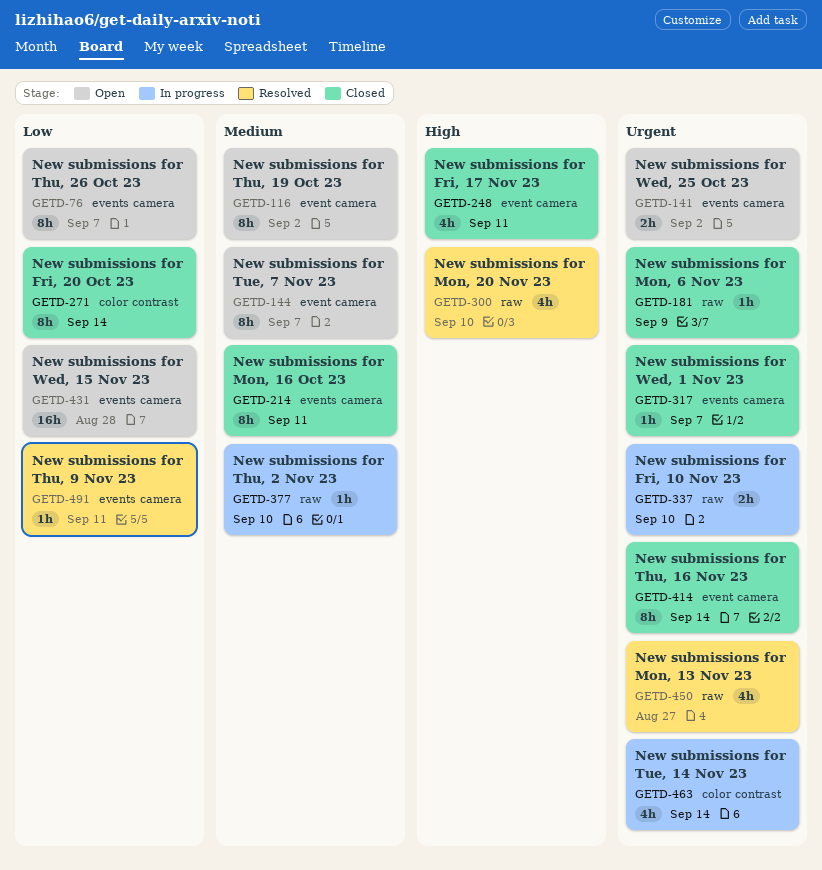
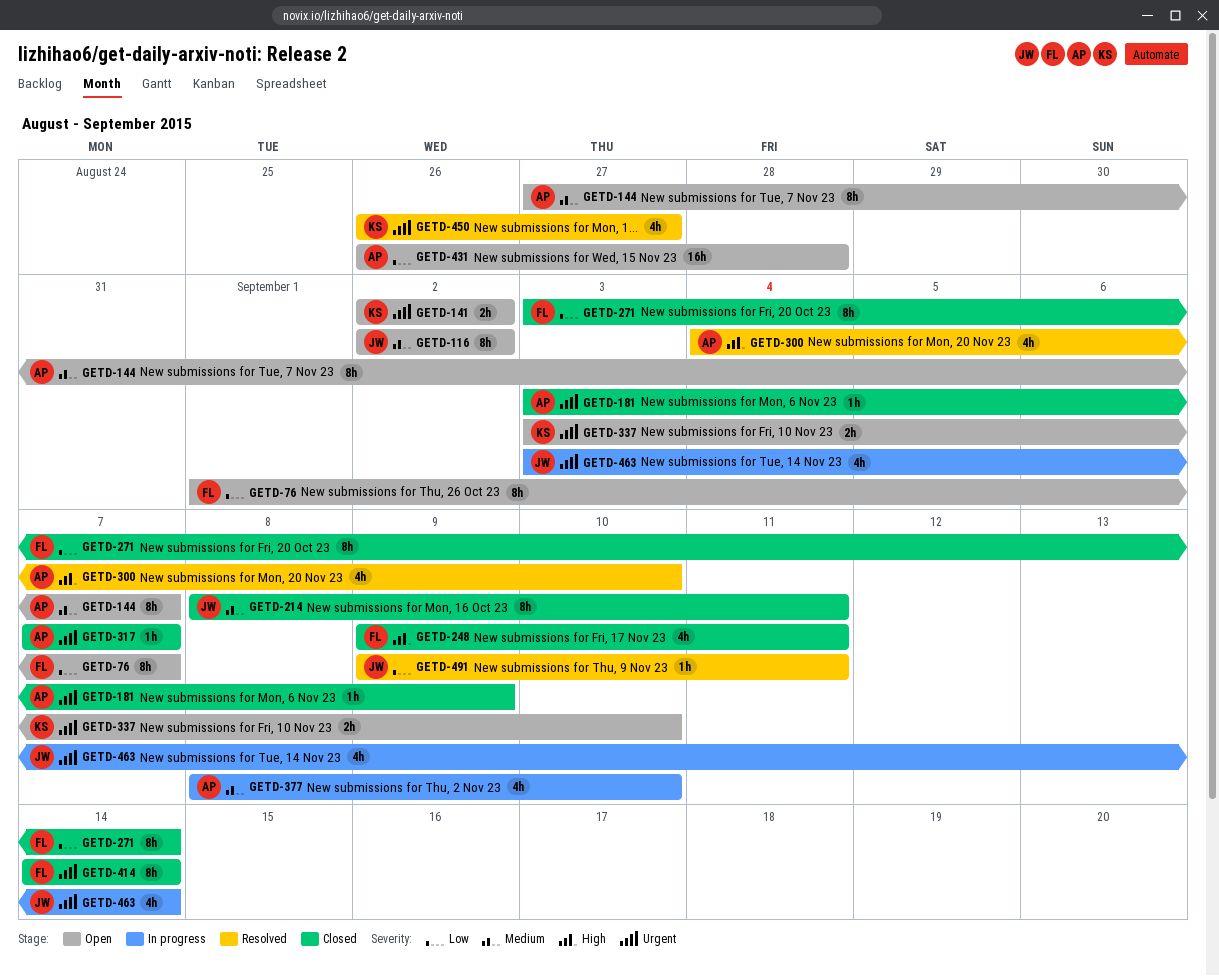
GETD-337, status: In progress -> Open
GETD-377, estimate: 1h -> 4h

